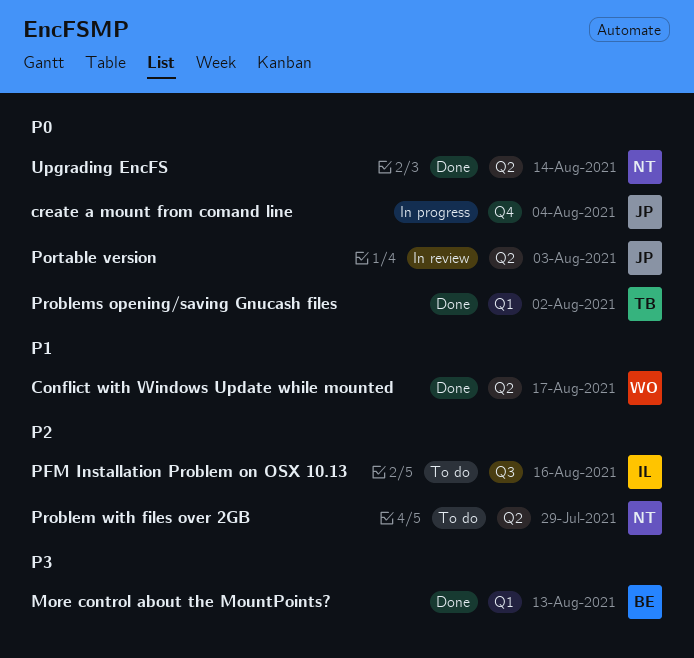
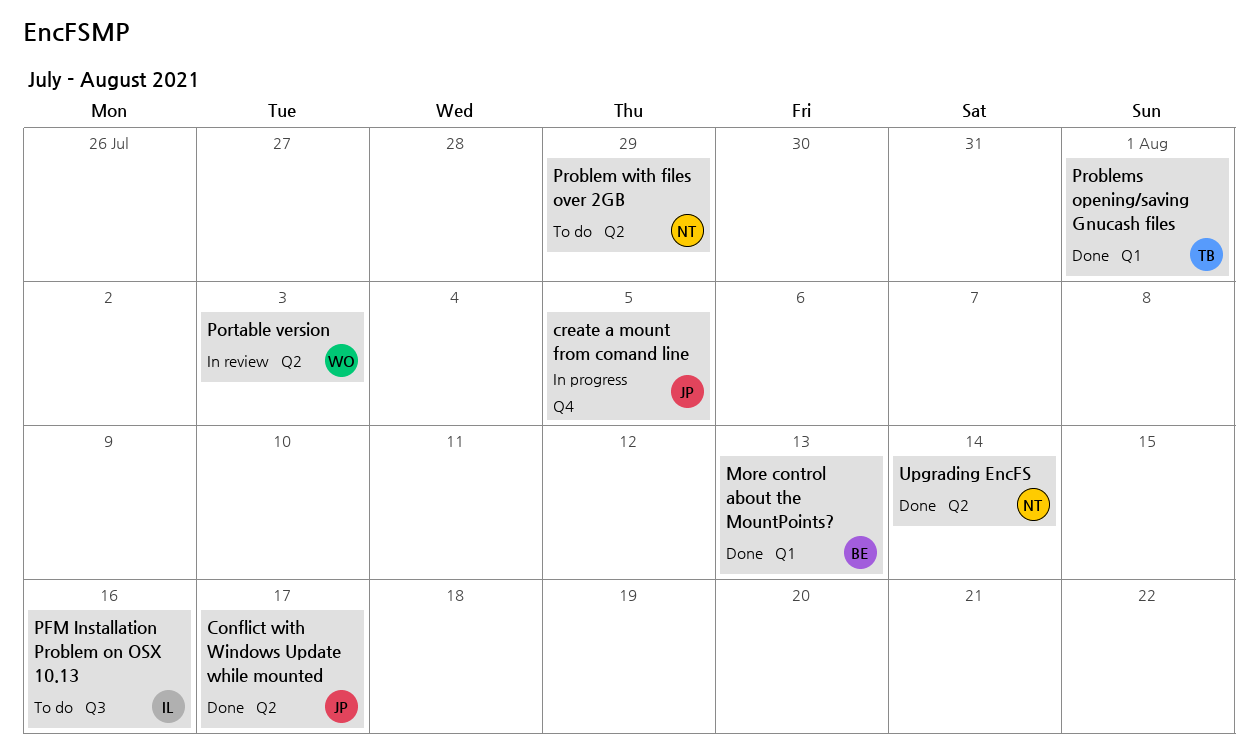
Conflict with Windows Update while mounted, owner: WO -> JP
create a mount from comand line, due: Aug 4 -> Aug 5
Portable version, owner: JP -> WO
Problems opening/saving Gnucash files, due: Aug 2 -> Aug 1

